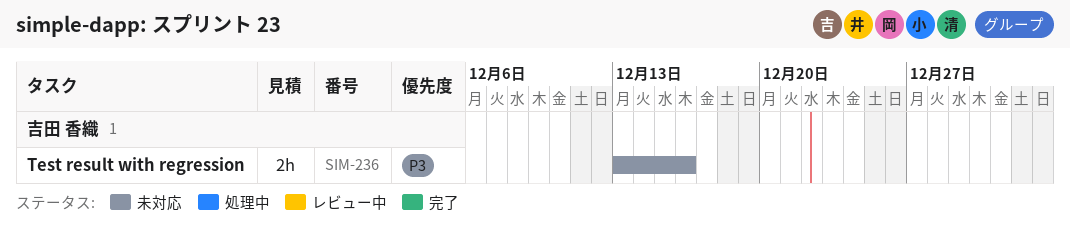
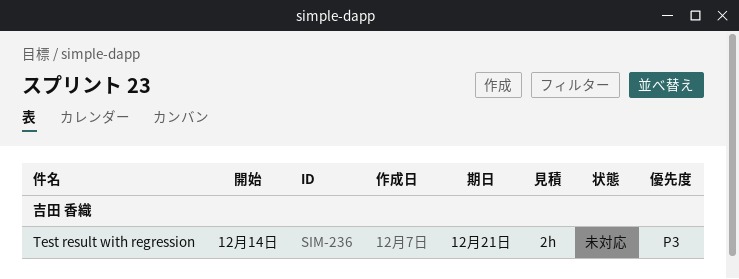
SIM-236, start: Dec 13 -> Dec 14
SIM-236, due: Dec 16 -> Dec 21

